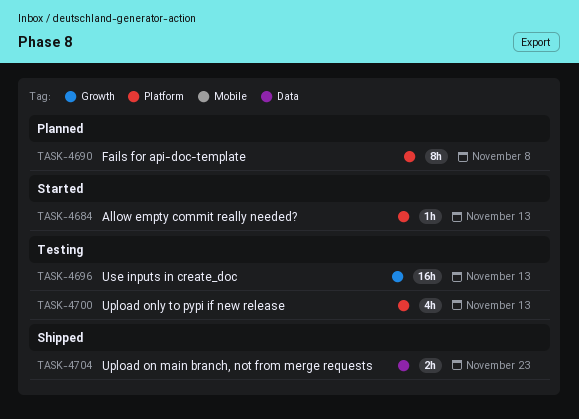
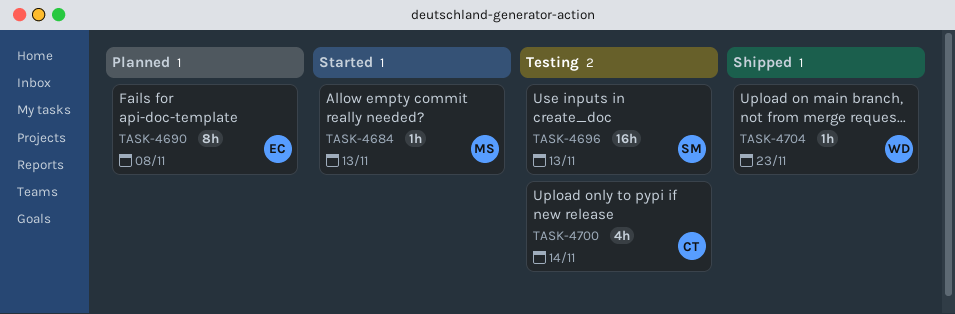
TASK-4700, due: Nov 13 -> Nov 14
TASK-4704, estimate: 2h -> 1h

